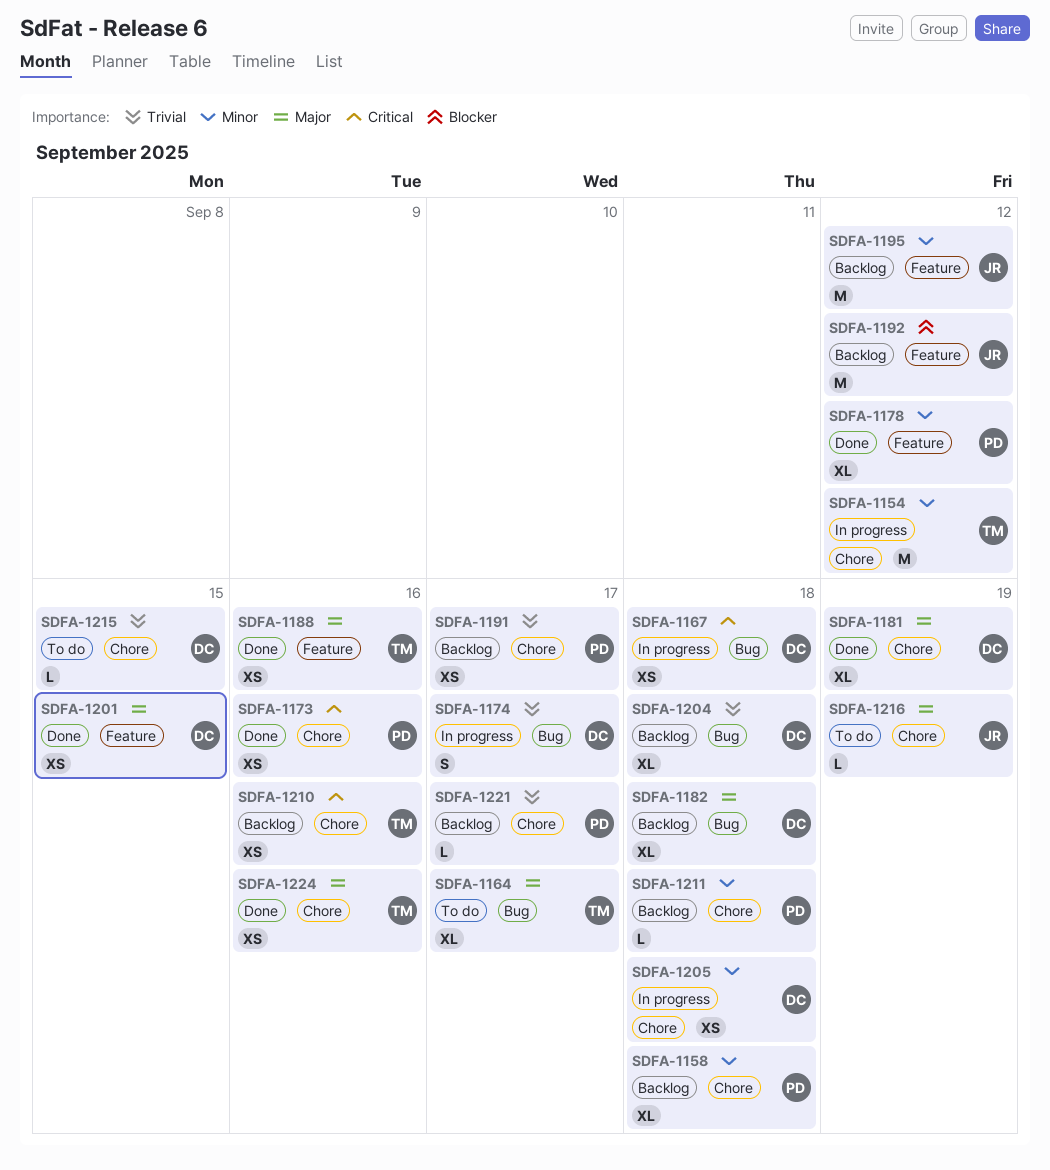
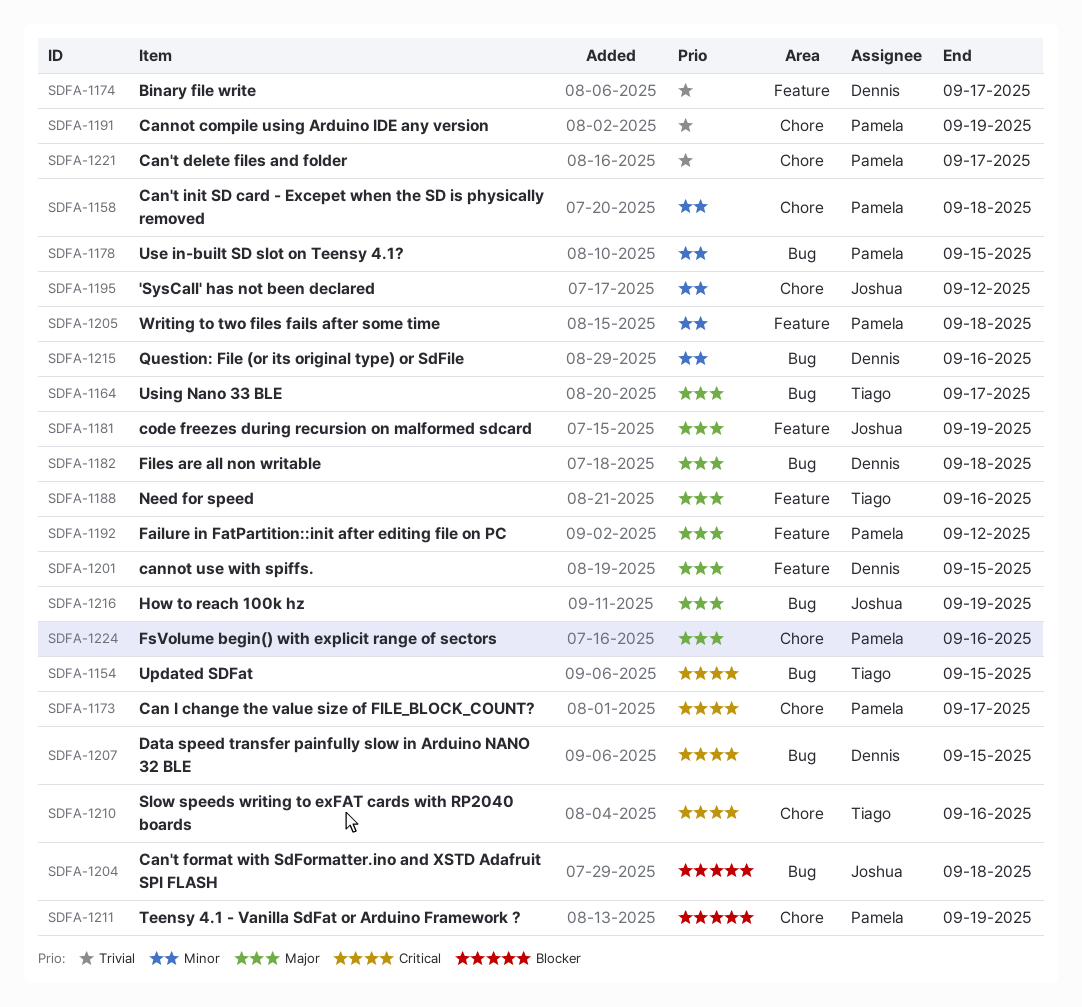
SDFA-1154, priority: Minor -> Critical
SDFA-1154, label: Chore -> Bug
SDFA-1154, due: Sep 12 -> Sep 15
SDFA-1167: present -> none
SDFA-1173, due: Sep 16 -> Sep 17
SDFA-1174, label: Bug -> Feature
SDFA-1178, label: Feature -> Bug
SDFA-1178, due: Sep 12 -> Sep 15
SDFA-1181, owner: Dennis -> Joshua
SDFA-1181, label: Chore -> Feature
SDFA-1191, due: Sep 17 -> Sep 19
SDFA-1192, owner: Joshua -> Pamela
SDFA-1192, priority: Blocker -> Major
SDFA-1195, label: Feature -> Chore
SDFA-1204, owner: Dennis -> Joshua
SDFA-1204, priority: Trivial -> Blocker
SDFA-1205, owner: Dennis -> Pamela
SDFA-1205, label: Chore -> Feature
SDFA-1207: none -> present
SDFA-1211, priority: Minor -> Blocker
SDFA-1211, due: Sep 18 -> Sep 19
SDFA-1215, priority: Trivial -> Minor
SDFA-1215, label: Chore -> Bug
SDFA-1215, due: Sep 15 -> Sep 16
SDFA-1216, label: Chore -> Bug
SDFA-1224, owner: Tiago -> Pamela

